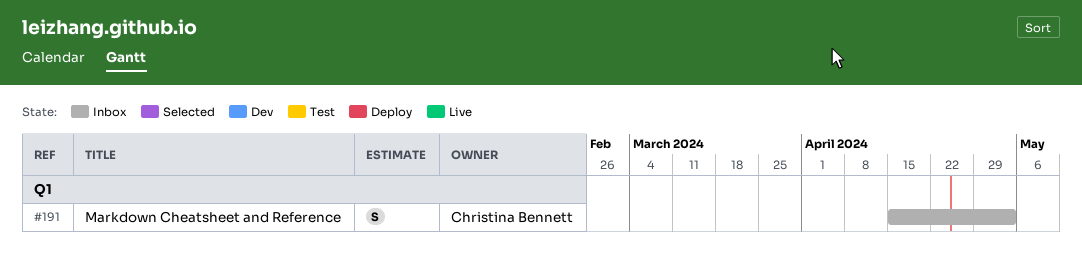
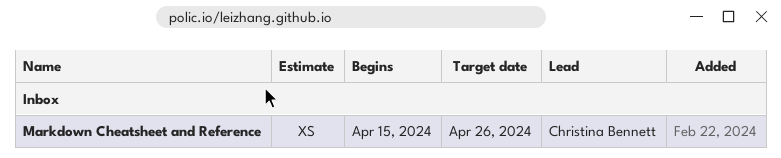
Markdown Cheatsheet and Reference, estimate: S -> XS
Markdown Cheatsheet and Reference, due: May 3 -> Apr 26

